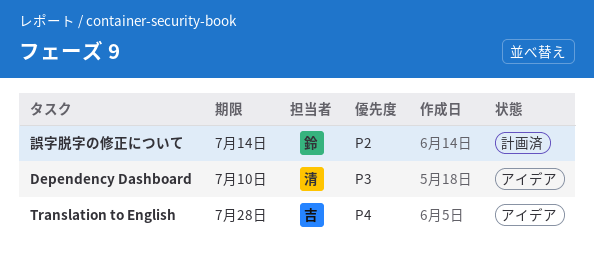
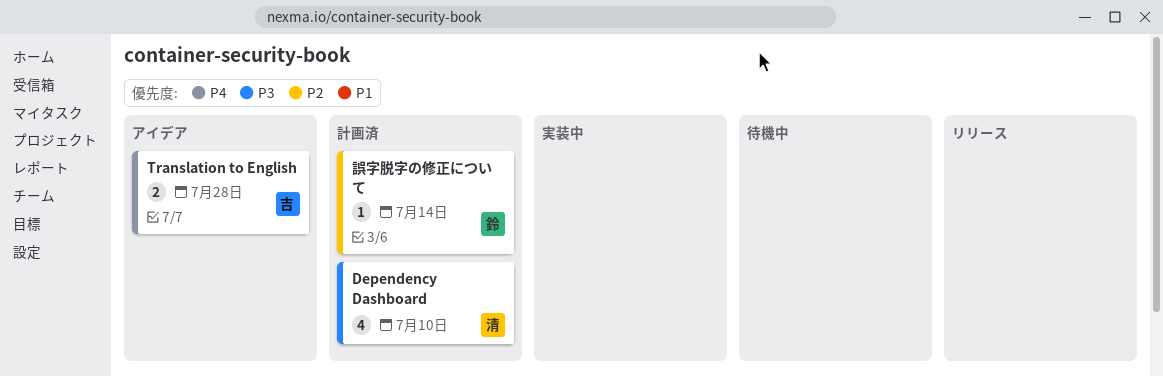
Dependency Dashboard, status: アイデア -> 計画済

